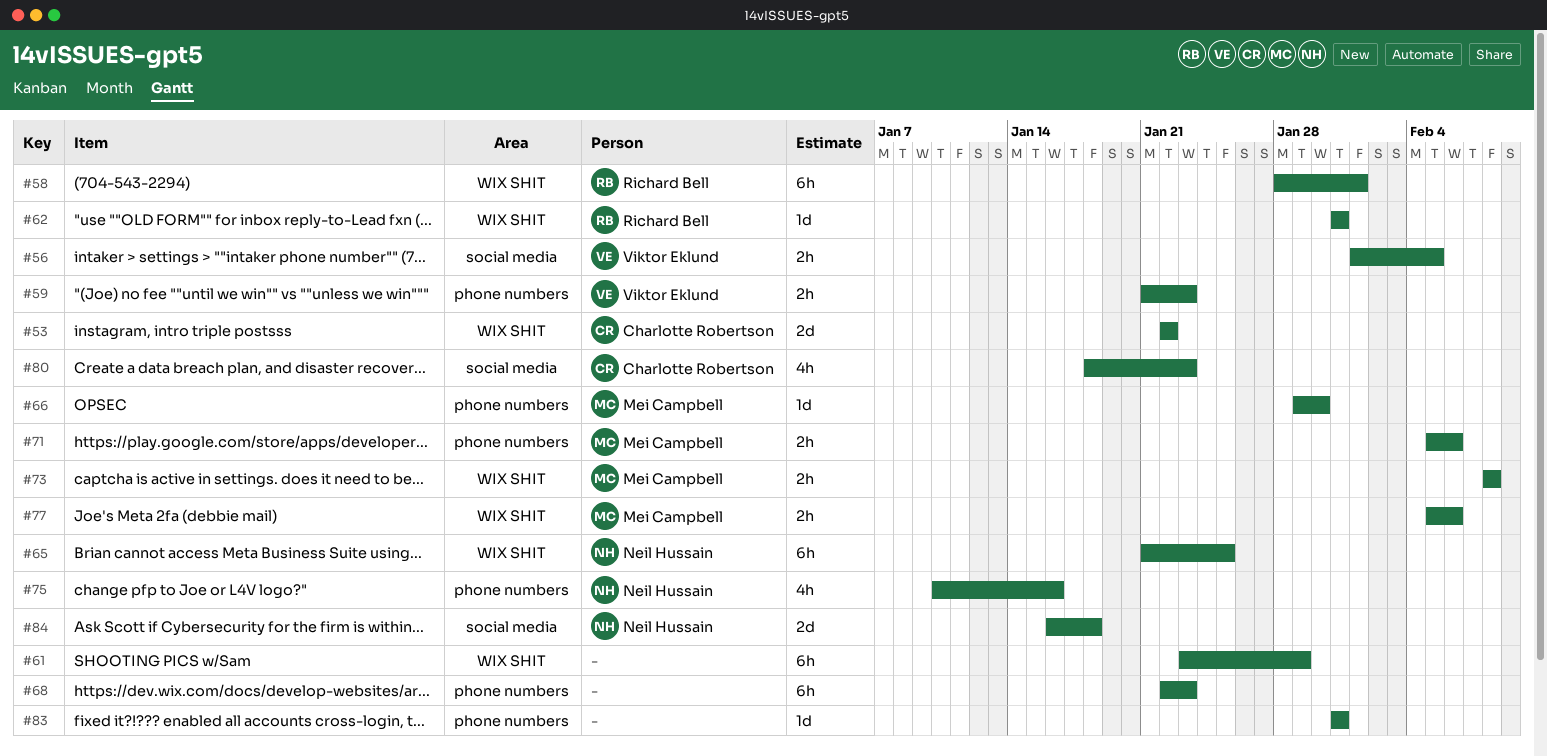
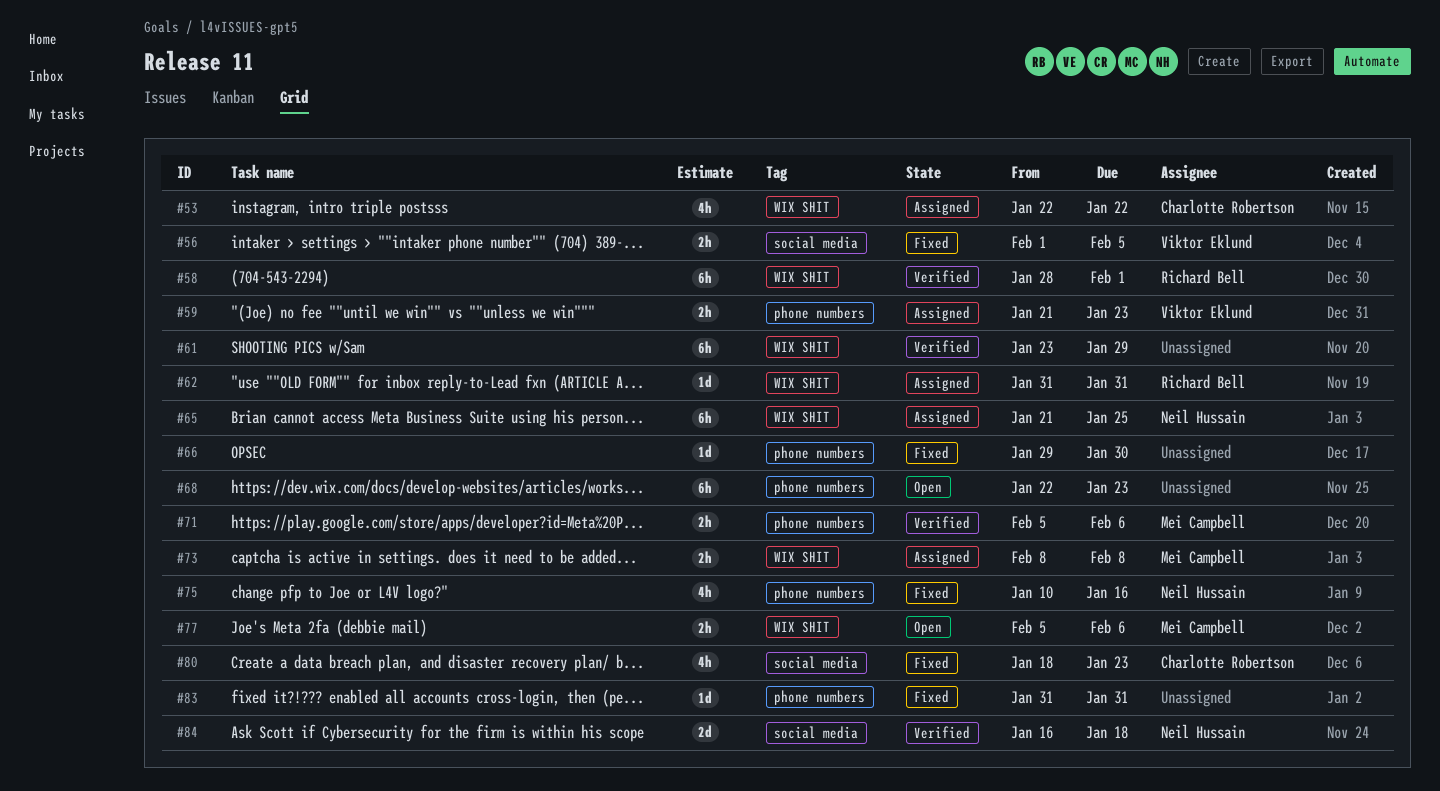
#53, estimate: 2d -> 4h
#66, owner: Mei Campbell -> none

